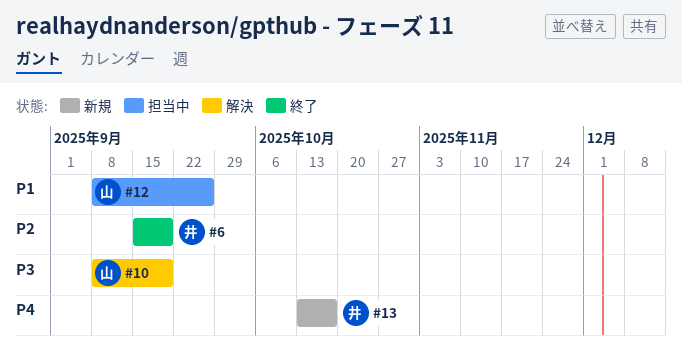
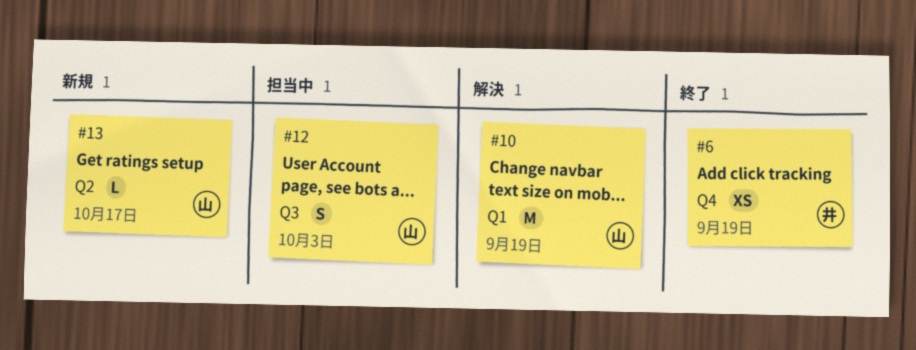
#12, due: Sep 26 -> Oct 3
#13, owner: 井 -> 山

